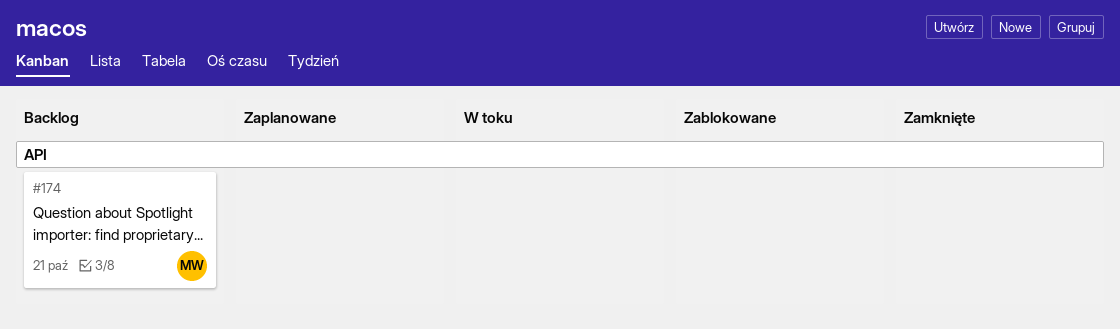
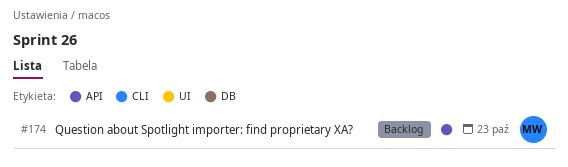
#174, due: Oct 21 -> Oct 23

